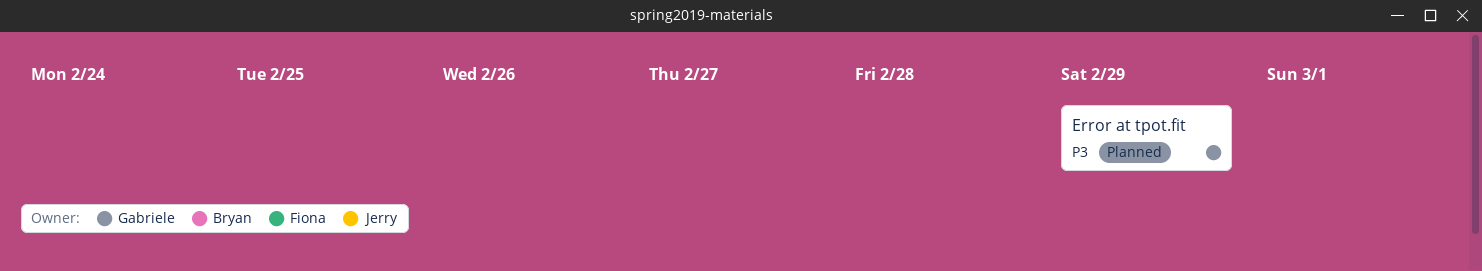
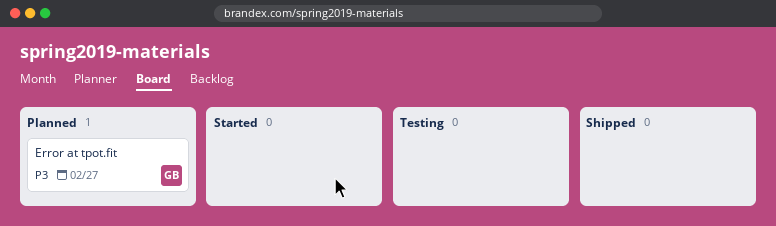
Error at tpot.fit, due: Feb 29 -> Feb 27

